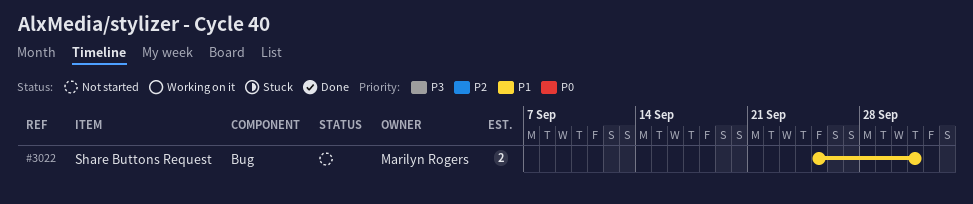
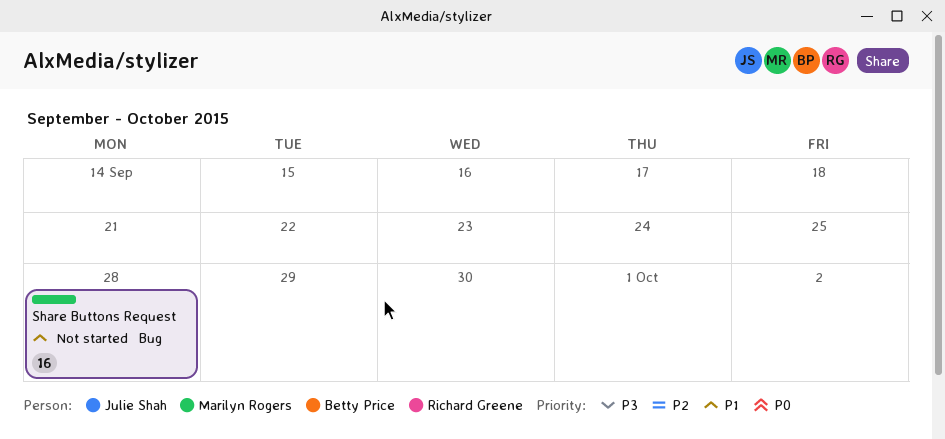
Share Buttons Request, estimate: 2 -> 16
Share Buttons Request, due: Oct 1 -> Sep 28

